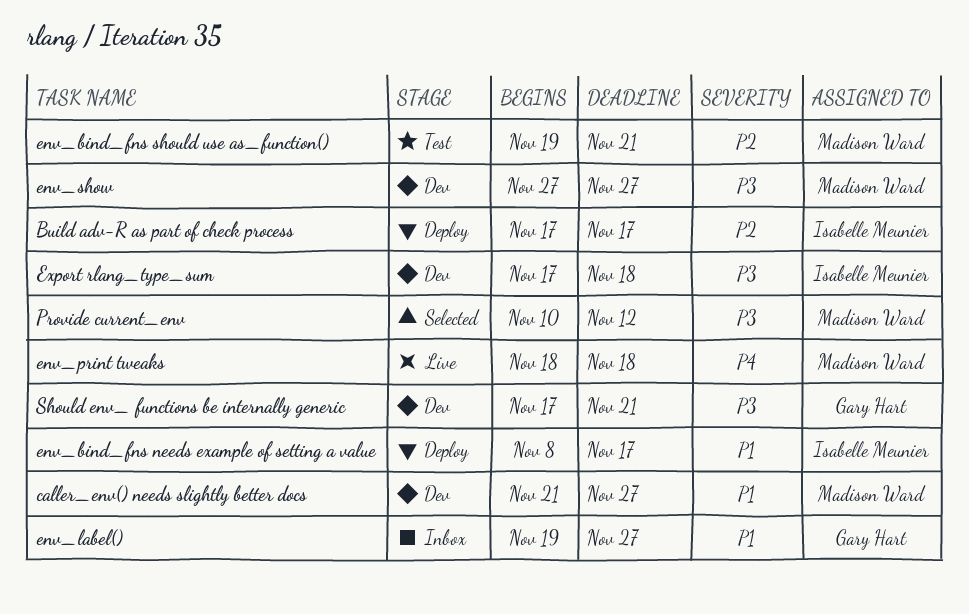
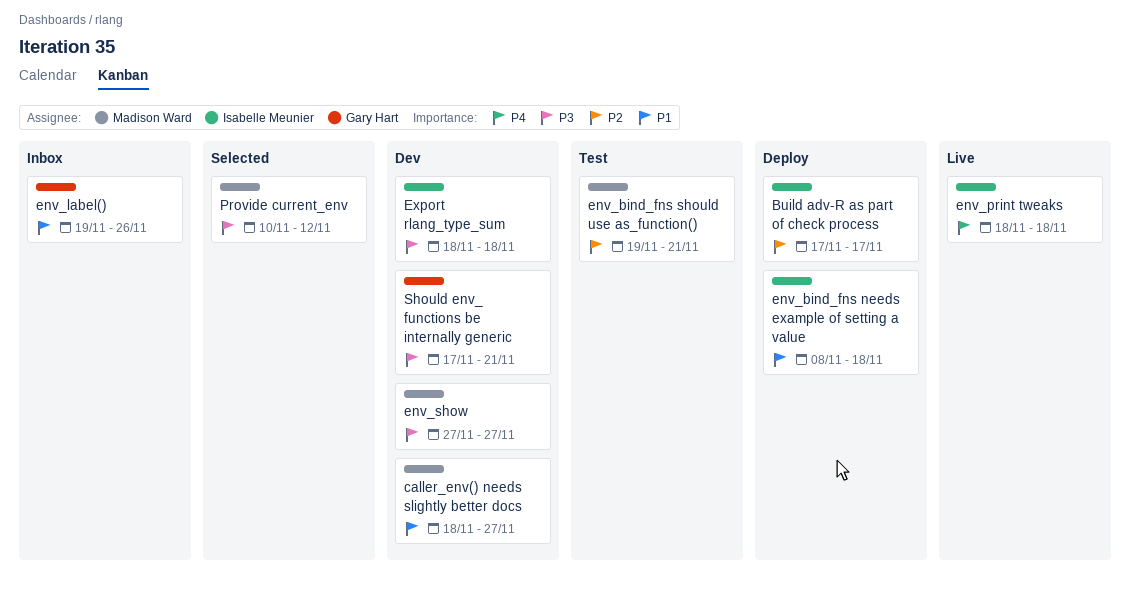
caller_env() needs slightly better docs, start: Nov 21 -> Nov 18
env_bind_fns needs example of setting a value, due: Nov 17 -> Nov 18
env_label(), due: Nov 27 -> Nov 26
env_print tweaks, owner: Madison Ward -> Isabelle Meunier
Export rlang_type_sum, start: Nov 17 -> Nov 18

